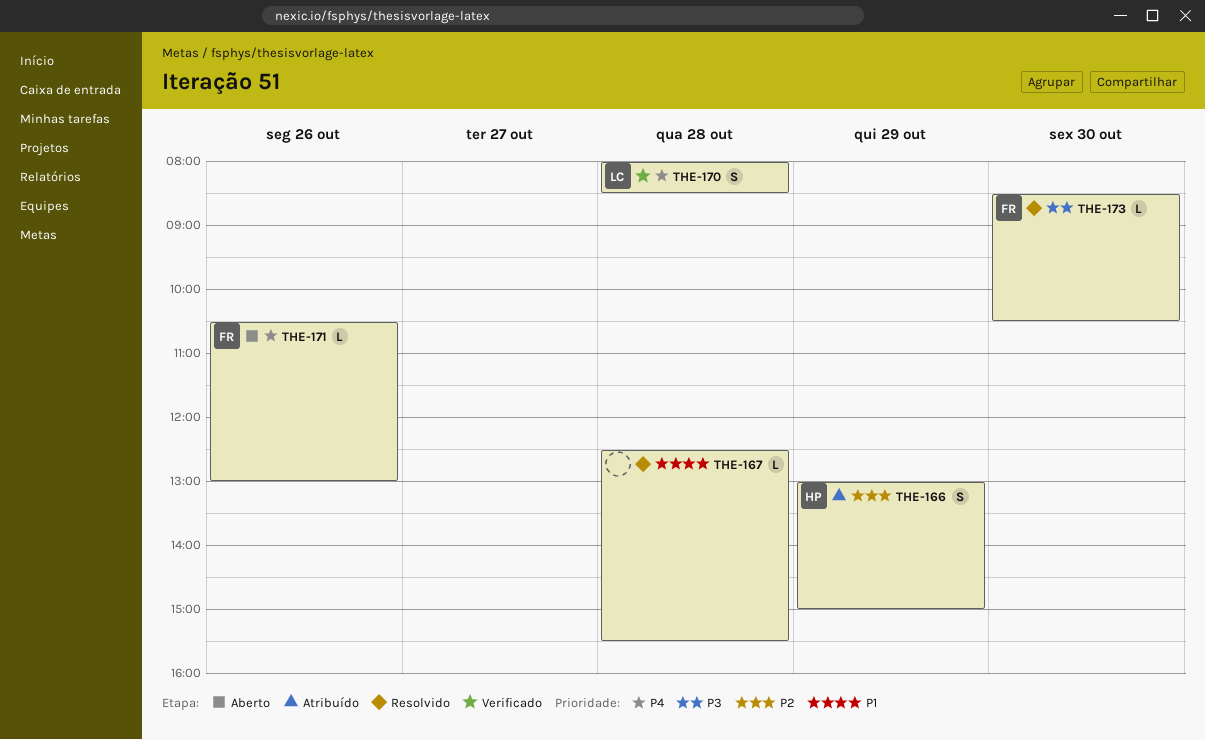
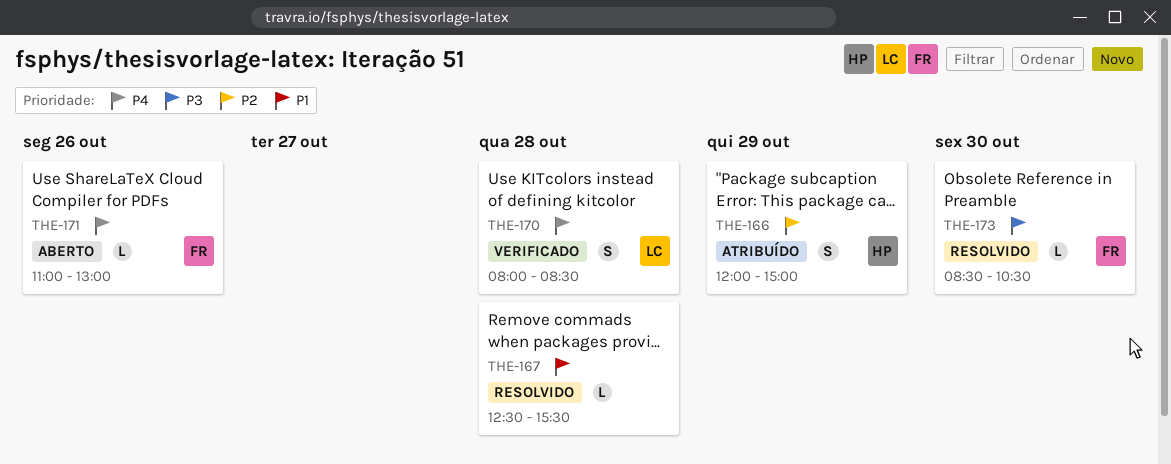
THE-166, begins: 13:00 -> 12:00
THE-171, begins: 10:30 -> 11:00

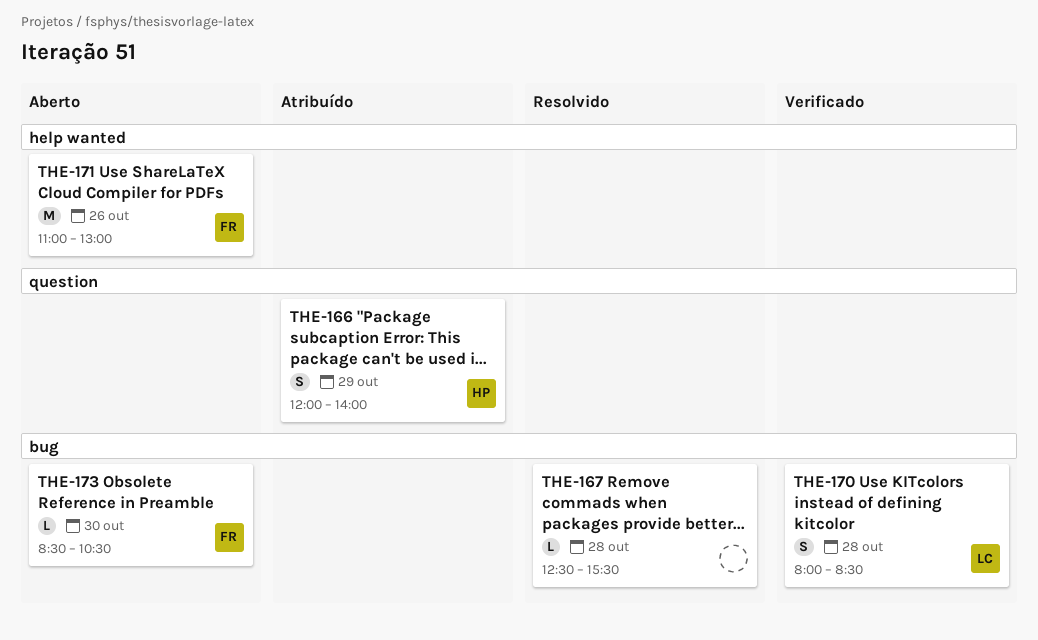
THE-166, ends: 15:00 -> 14:00
THE-171, estimate: L -> M
THE-173, status: Resolvido -> Aberto

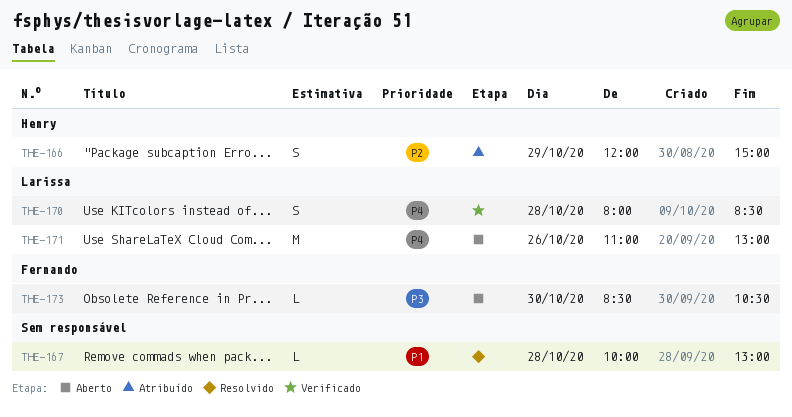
THE-166, ends: 14:00 -> 15:00
THE-167, begins: 12:30 -> 10:00
THE-167, ends: 15:30 -> 13:00
THE-171, owner: Fernando -> Larissa

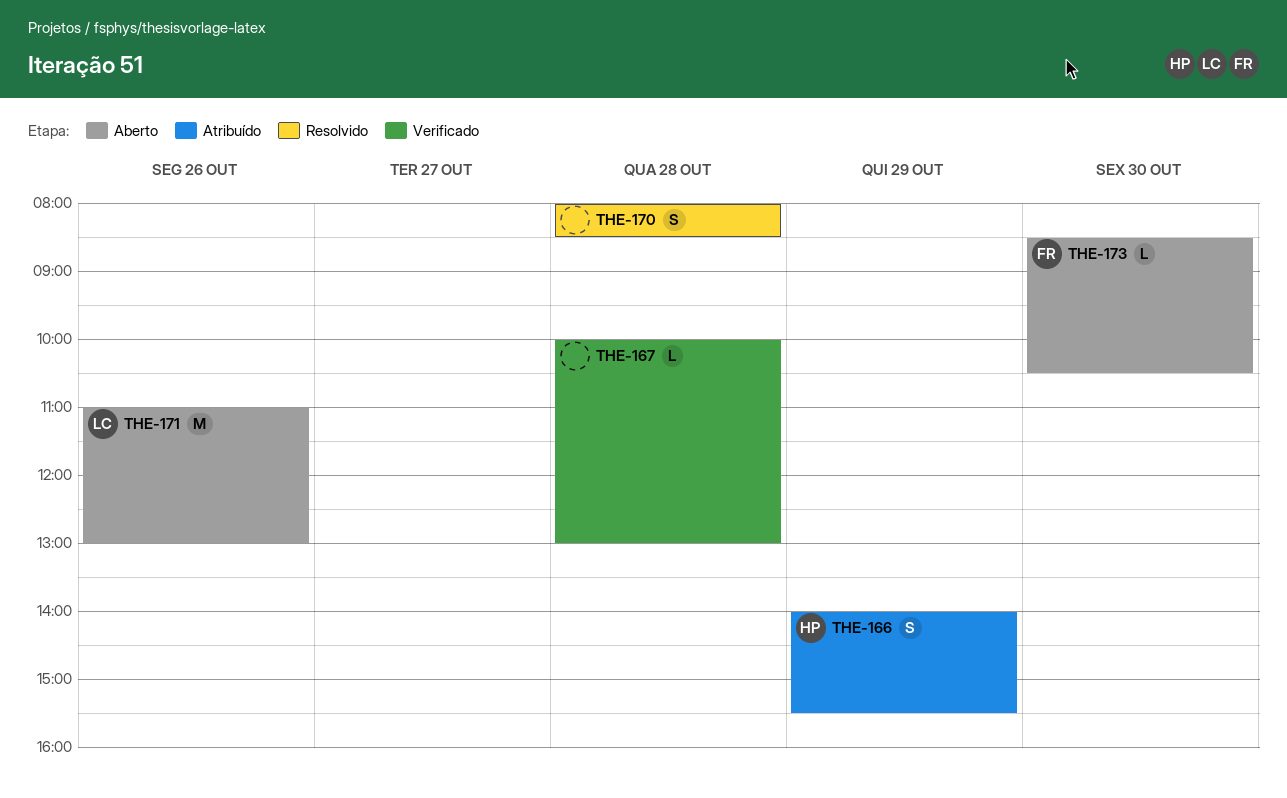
THE-166, begins: 12:00 -> 14:00
THE-166, ends: 15:00 -> 15:30
THE-167, status: Resolvido -> Verificado
THE-170, status: Verificado -> Resolvido
THE-170, owner: Larissa -> none

